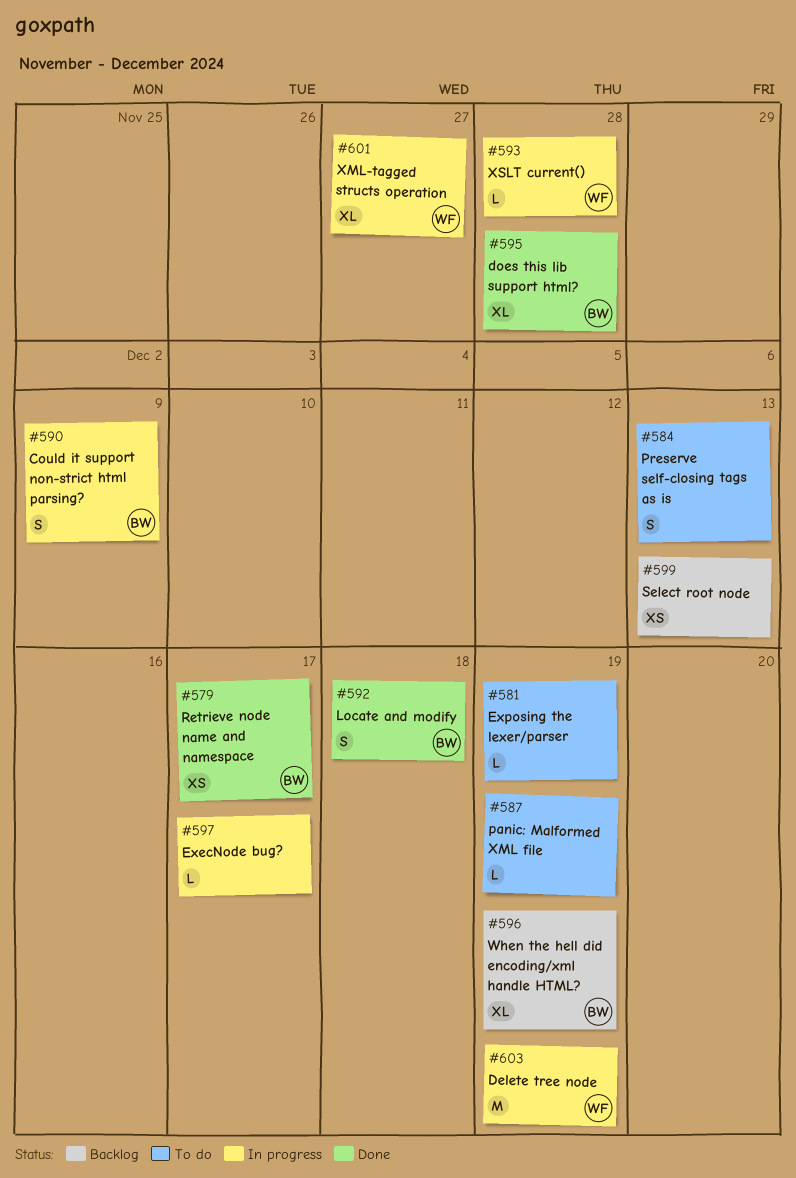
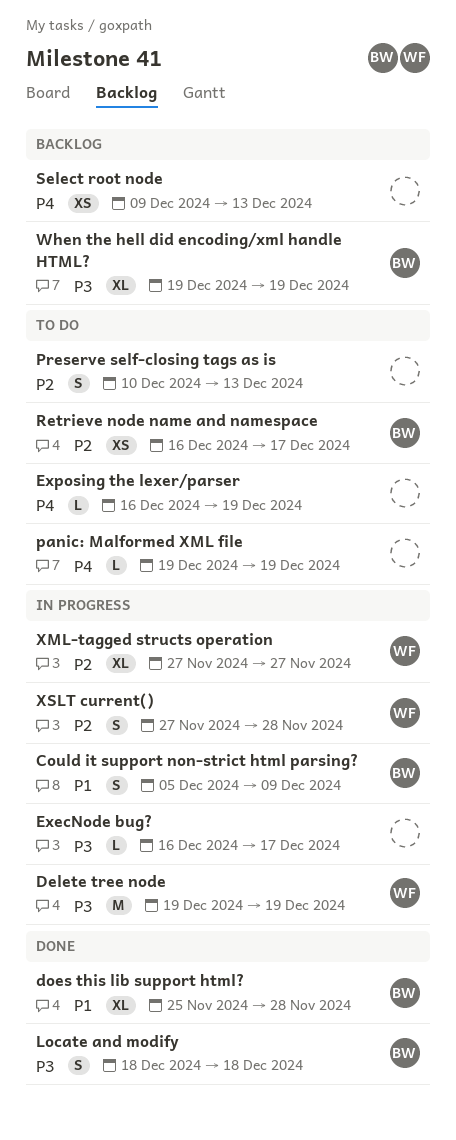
Retrieve node name and namespace, status: Done -> To do
XSLT current(), estimate: L -> S

